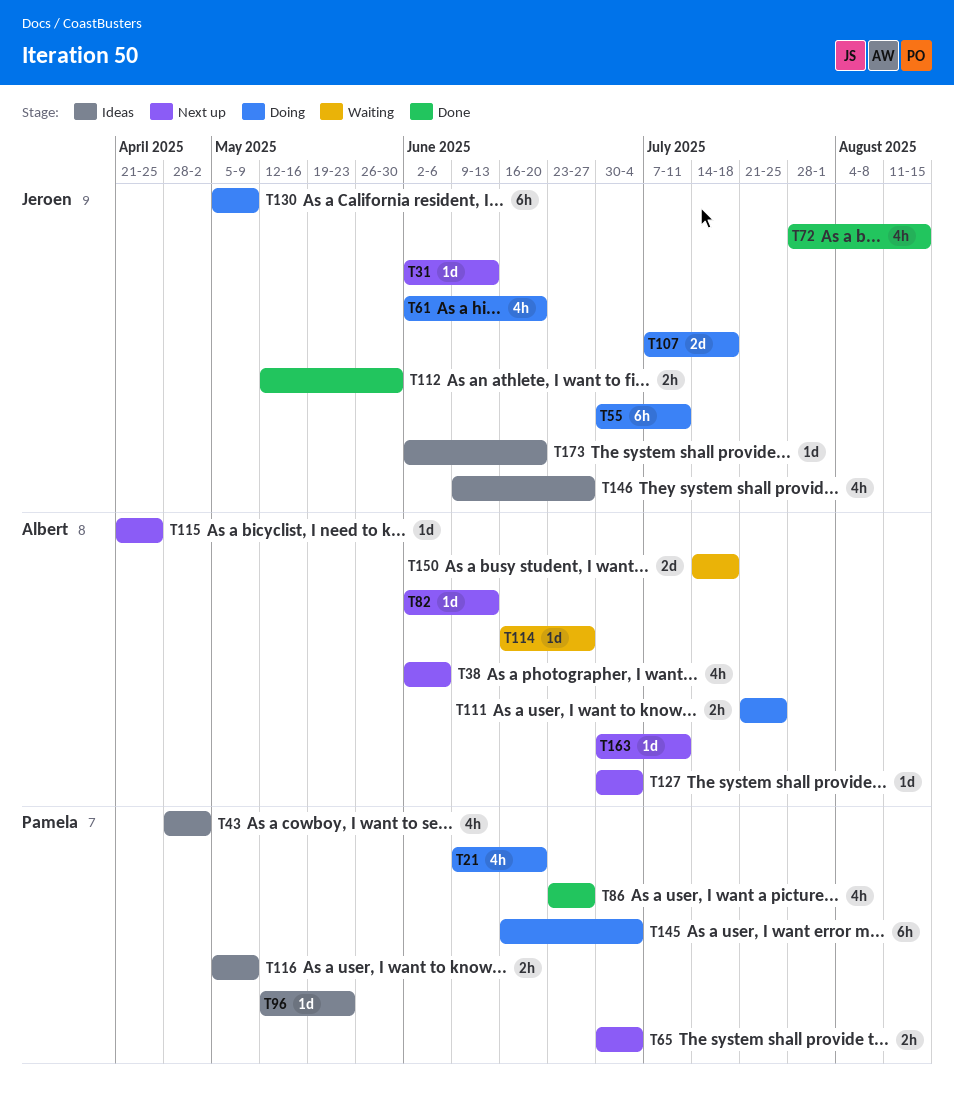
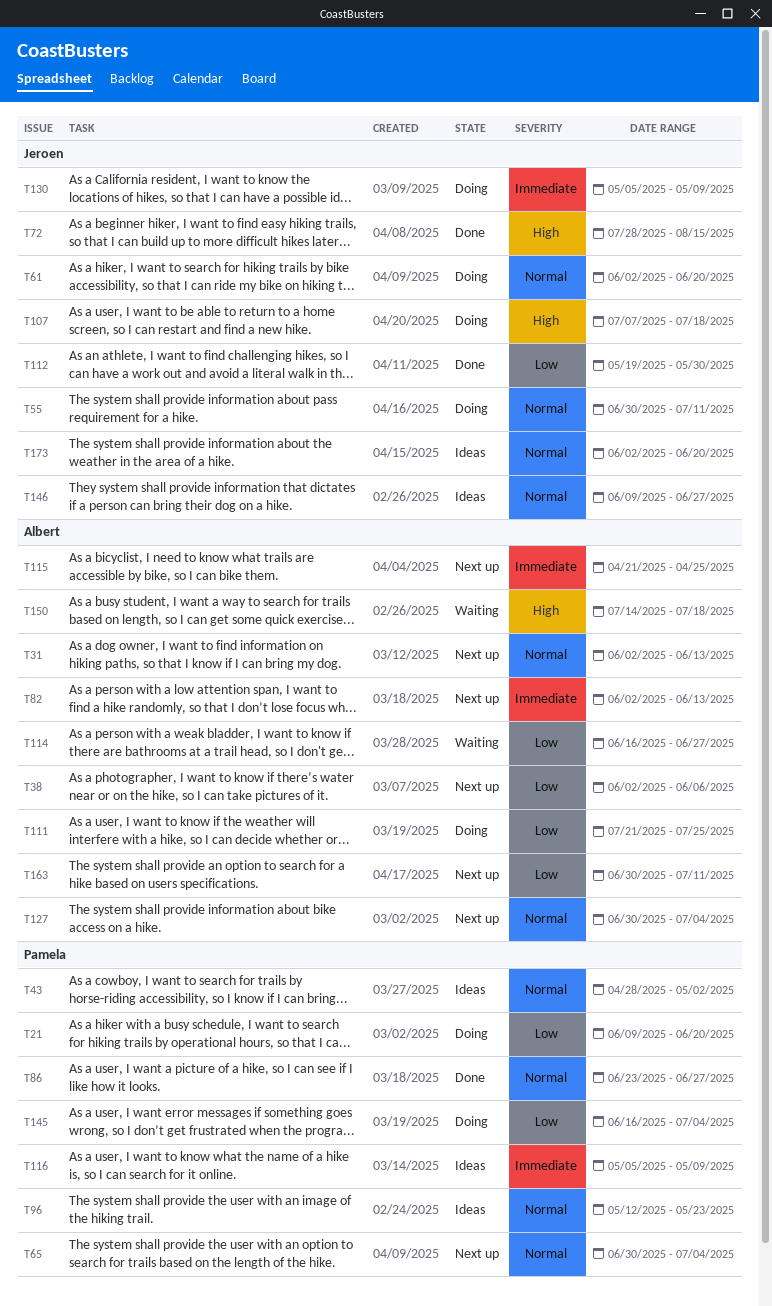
T31, owner: Jeroen -> Albert
T112, start: May 12 -> May 19

